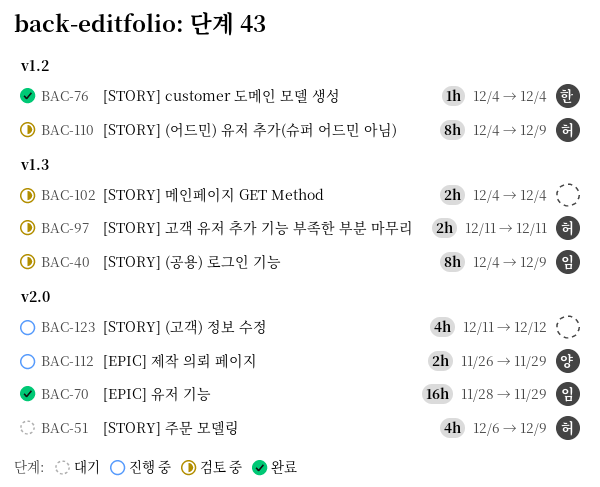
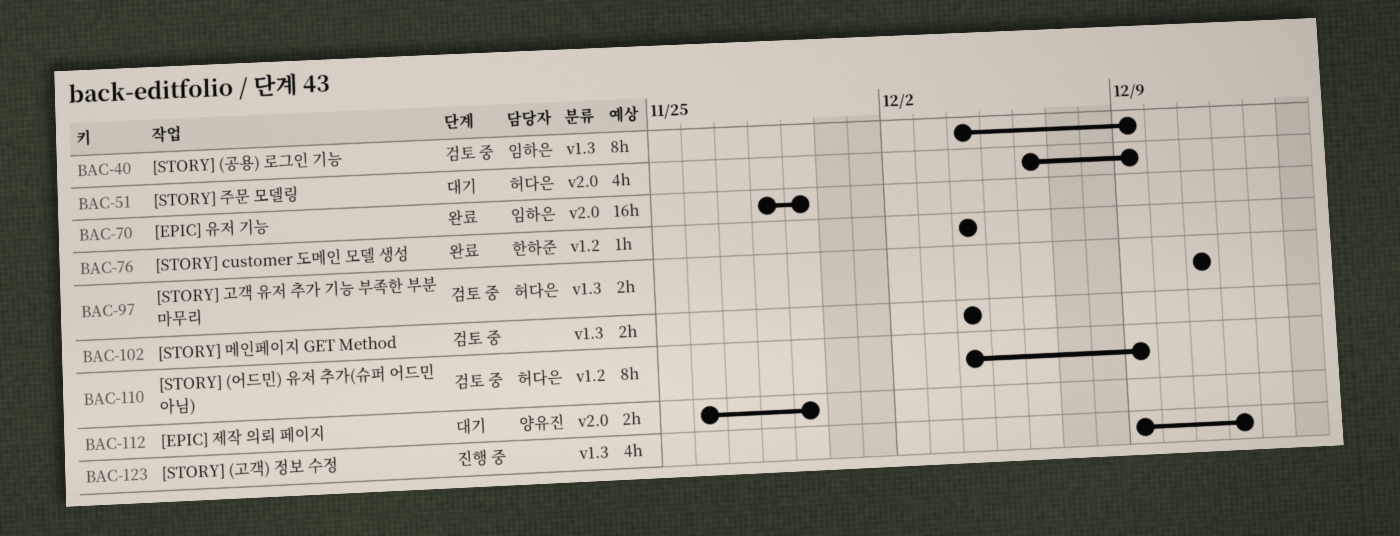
BAC-112, status: 진행 중 -> 대기
BAC-123, label: v2.0 -> v1.3
BAC-123, start: Dec 11 -> Dec 9

